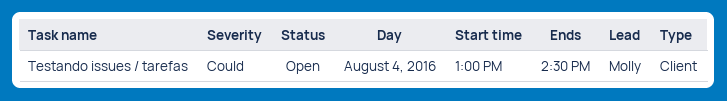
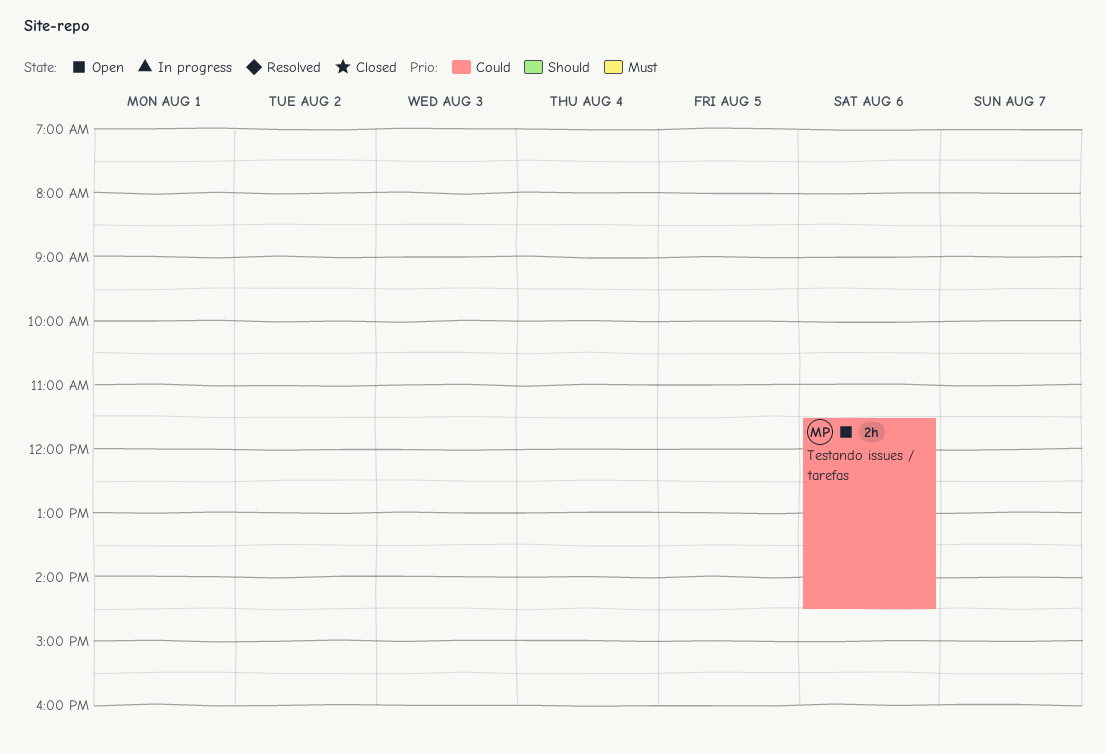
Testando issues / tarefas, day: Aug 4 -> Aug 6
Testando issues / tarefas, begins: 13:00 -> 11:30

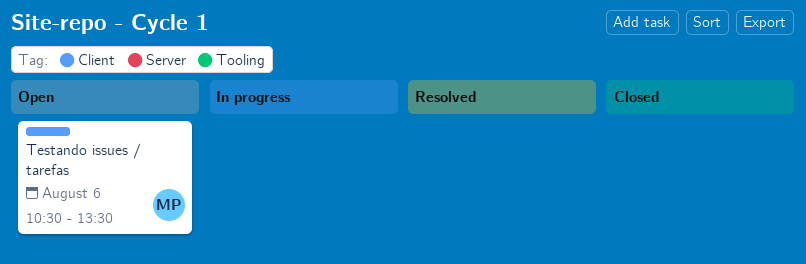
Testando issues / tarefas, begins: 11:30 -> 10:30
Testando issues / tarefas, ends: 14:30 -> 13:30

